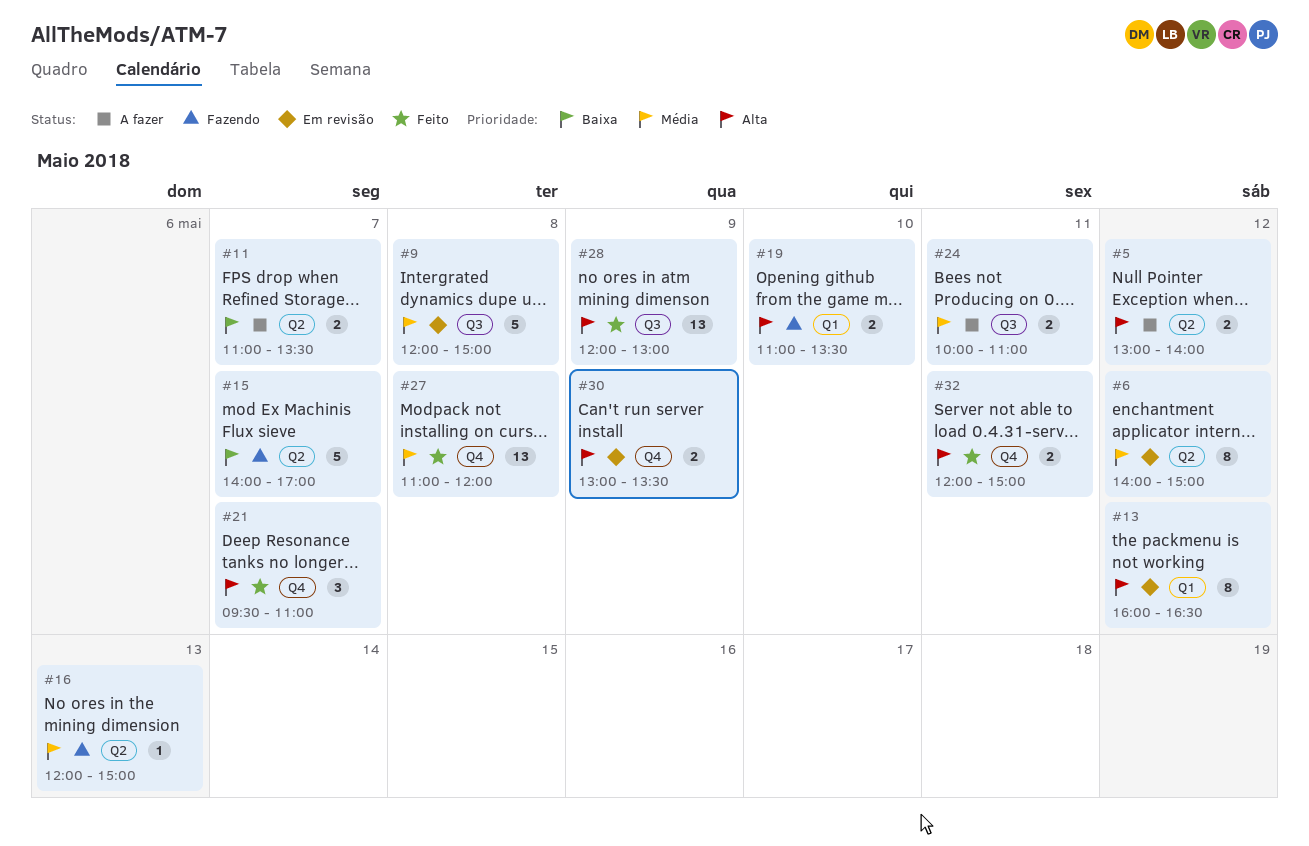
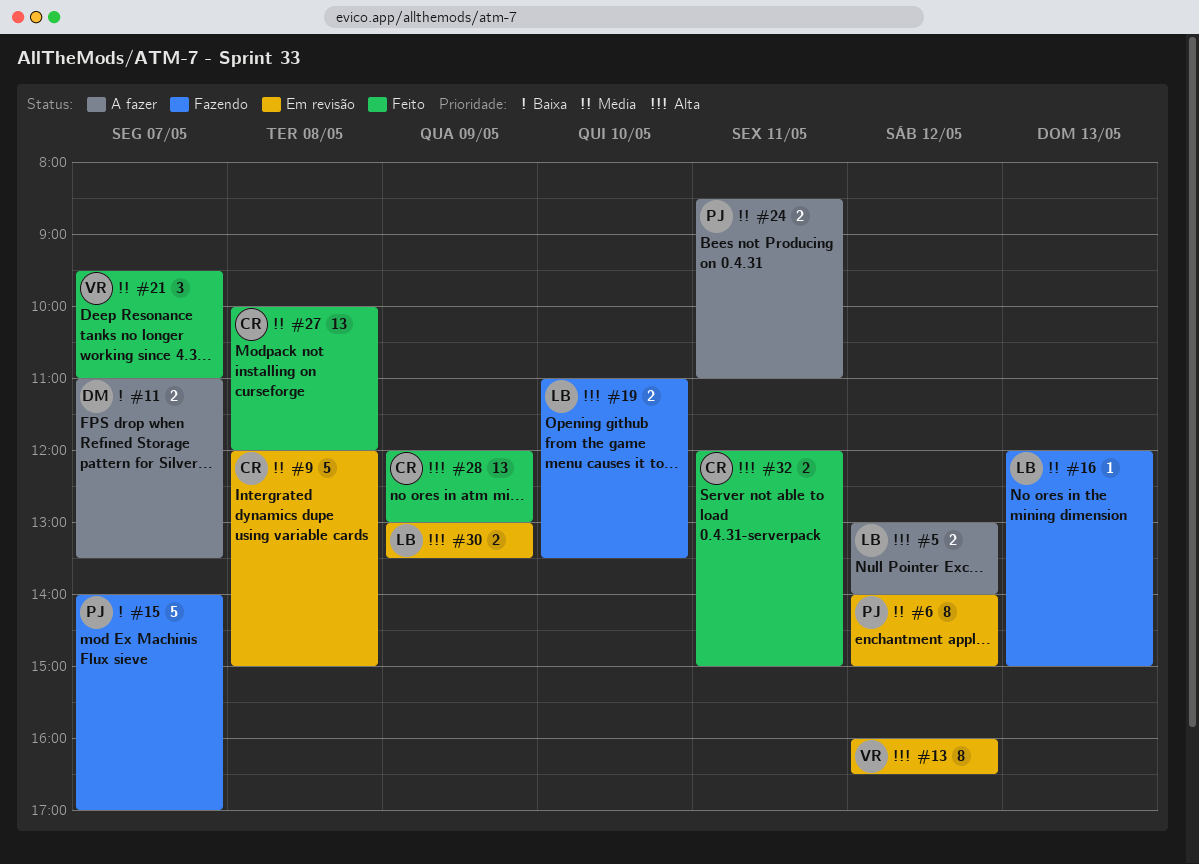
#21, priority: Alta -> Média
#24, begins: 10:00 -> 08:30
#27, begins: 11:00 -> 10:00

